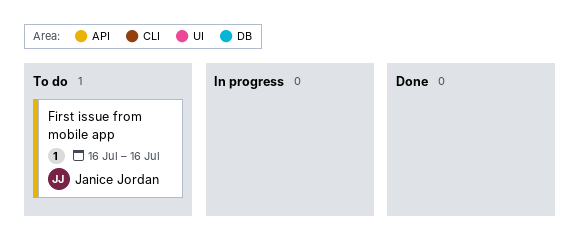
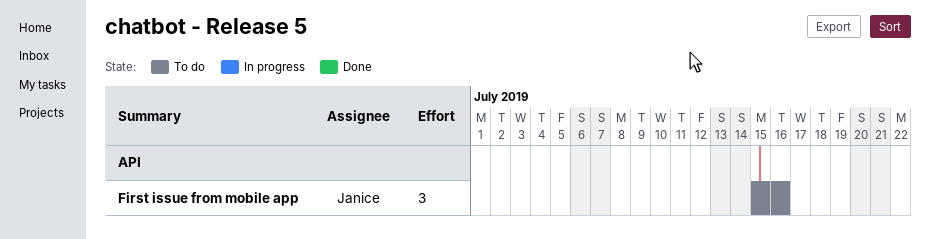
First issue from mobile app, estimate: 1 -> 3
First issue from mobile app, start: Jul 16 -> Jul 15

